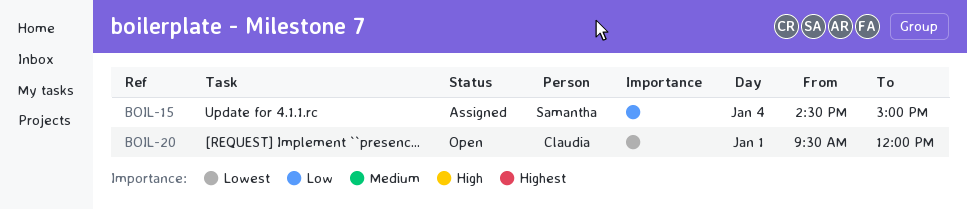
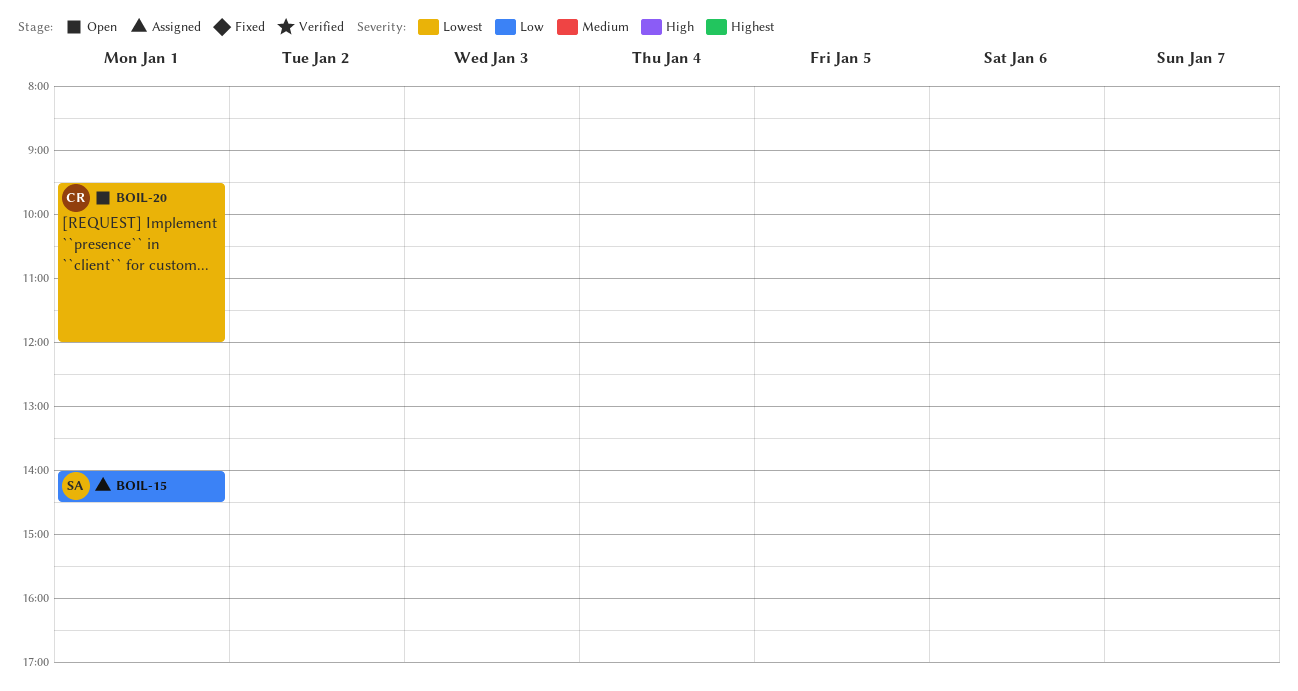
BOIL-15, day: Jan 4 -> Jan 1
BOIL-15, begins: 14:30 -> 14:00
BOIL-15, ends: 15:00 -> 14:30

